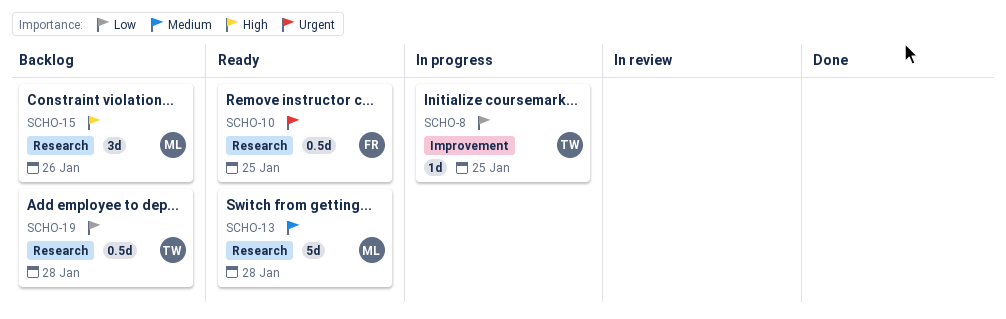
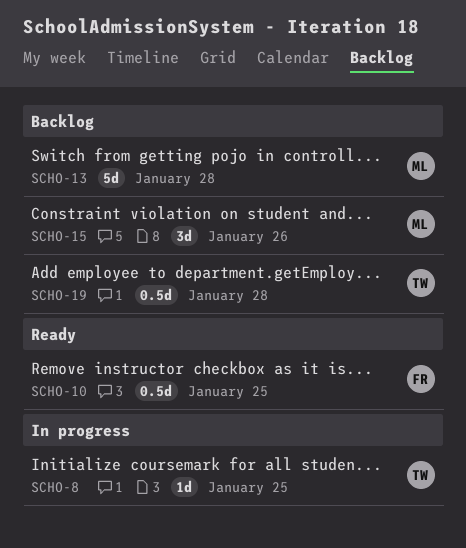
SCHO-13, status: Ready -> Backlog

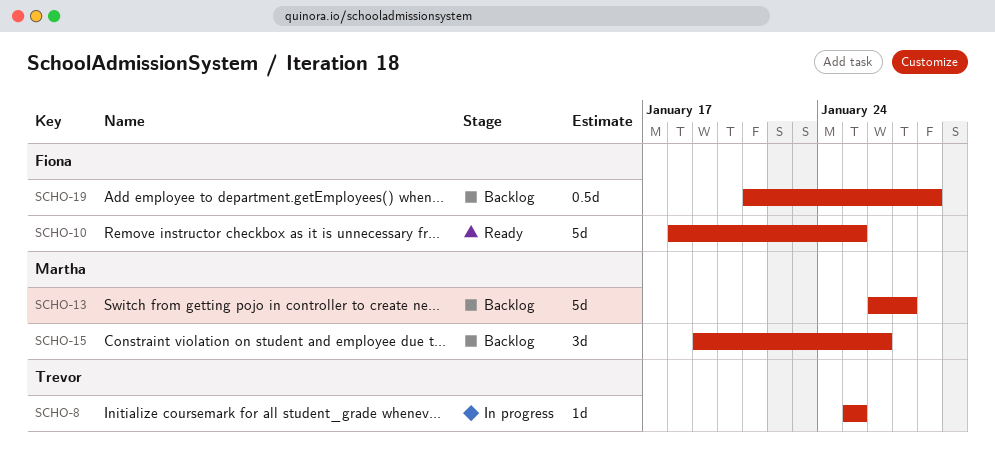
SCHO-10, estimate: 0.5d -> 5d
SCHO-13, due: Jan 28 -> Jan 27
SCHO-19, owner: Trevor -> Fiona

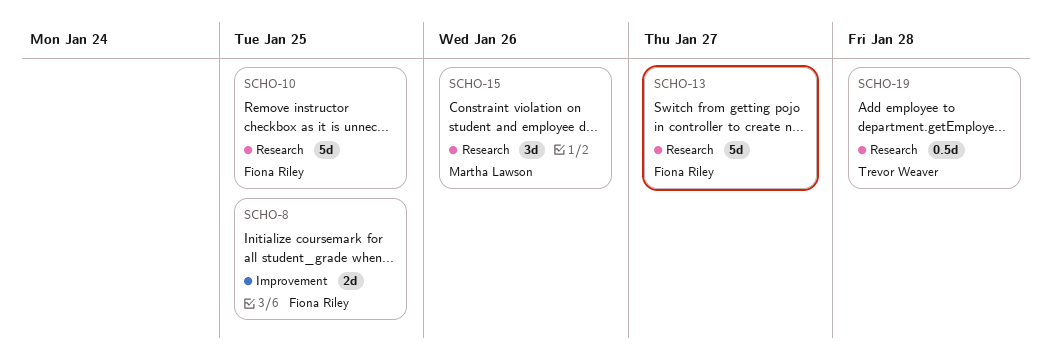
SCHO-8, owner: Trevor Weaver -> Fiona Riley
SCHO-8, estimate: 1d -> 2d
SCHO-13, owner: Martha Lawson -> Fiona Riley
SCHO-19, owner: Fiona Riley -> Trevor Weaver

